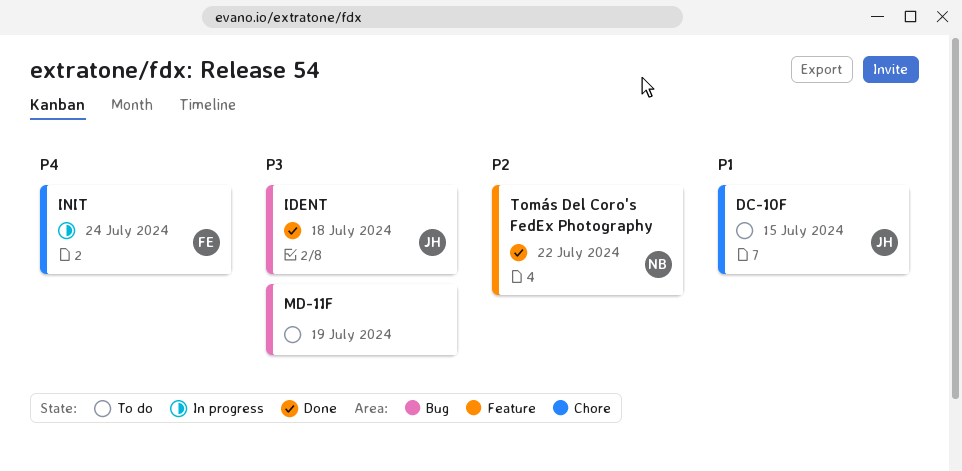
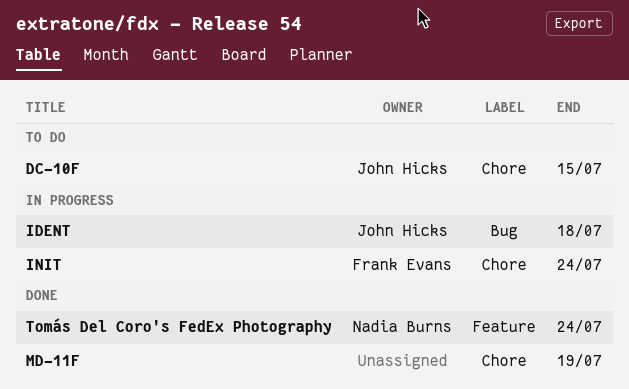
IDENT, status: Done -> In progress
MD-11F, status: To do -> Done
MD-11F, label: Bug -> Chore
Tomás Del Coro's FedEx Photography, due: Jul 22 -> Jul 24

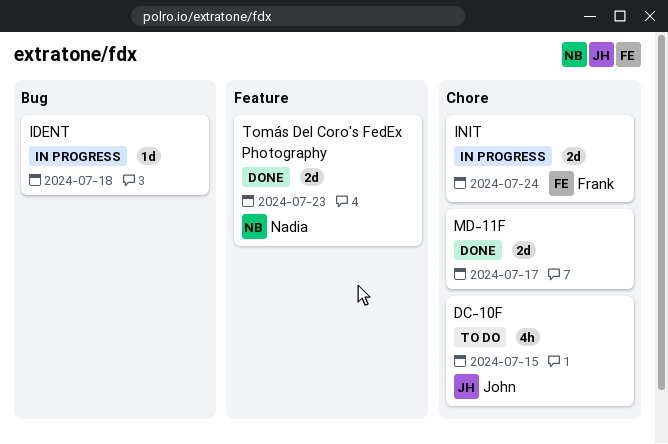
IDENT, owner: John Hicks -> none
MD-11F, due: Jul 19 -> Jul 17
Tomás Del Coro's FedEx Photography, due: Jul 24 -> Jul 23

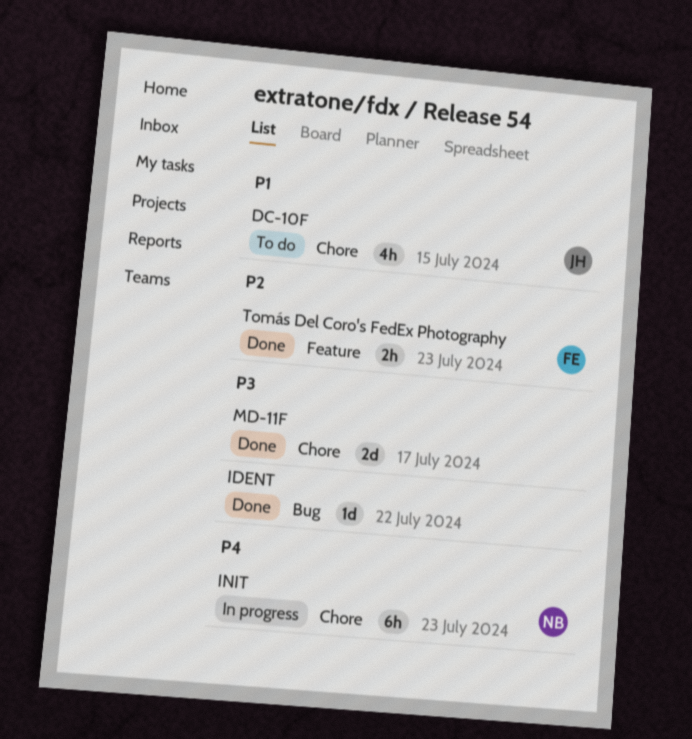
IDENT, status: In progress -> Done
IDENT, due: Jul 18 -> Jul 22
INIT, owner: Frank -> Nadia
INIT, estimate: 2d -> 6h
INIT, due: Jul 24 -> Jul 23
Tomás Del Coro's FedEx Photography, owner: Nadia -> Frank
Tomás Del Coro's FedEx Photography, estimate: 2d -> 2h

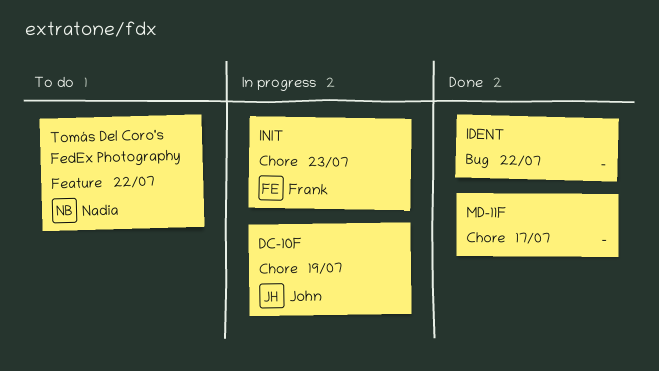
DC-10F, status: To do -> In progress
DC-10F, due: Jul 15 -> Jul 19
INIT, owner: Nadia -> Frank
Tomás Del Coro's FedEx Photography, status: Done -> To do
Tomás Del Coro's FedEx Photography, owner: Frank -> Nadia
Tomás Del Coro's FedEx Photography, due: Jul 23 -> Jul 22

